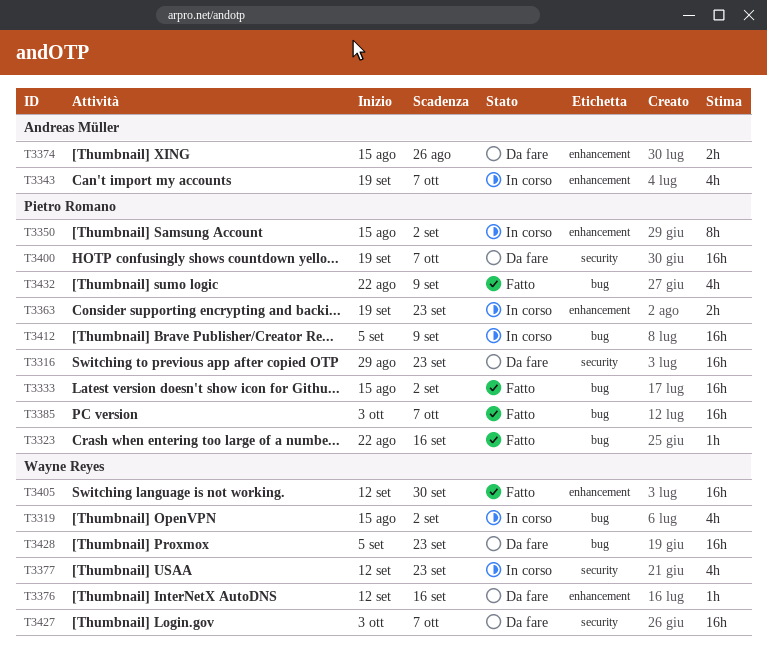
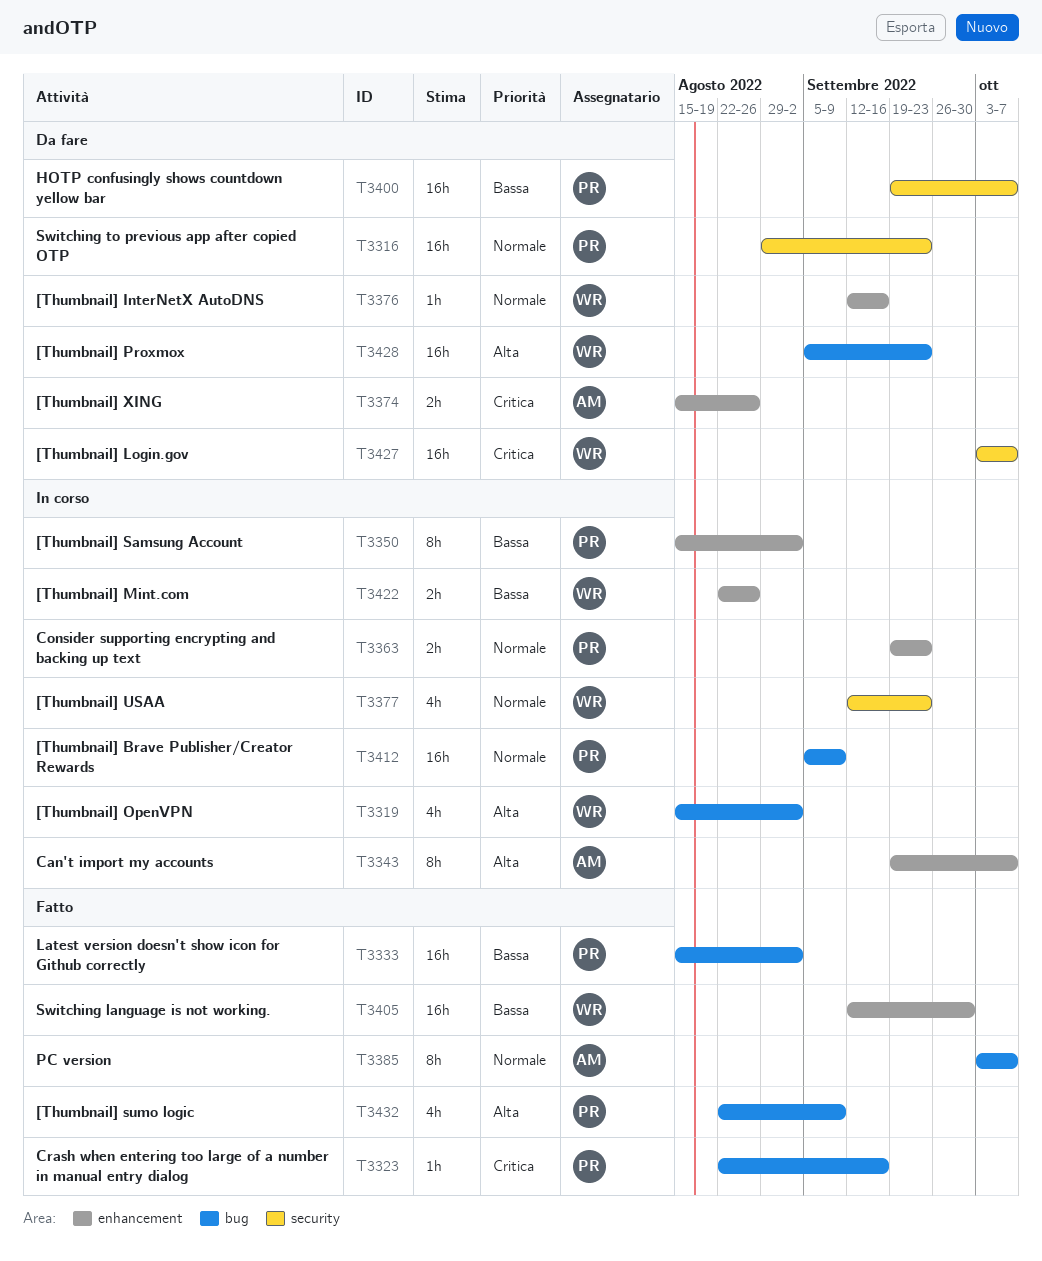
T3343, estimate: 4h -> 8h
T3385, owner: Pietro Romano -> Andreas Müller
T3385, estimate: 16h -> 8h
T3422: none -> present

